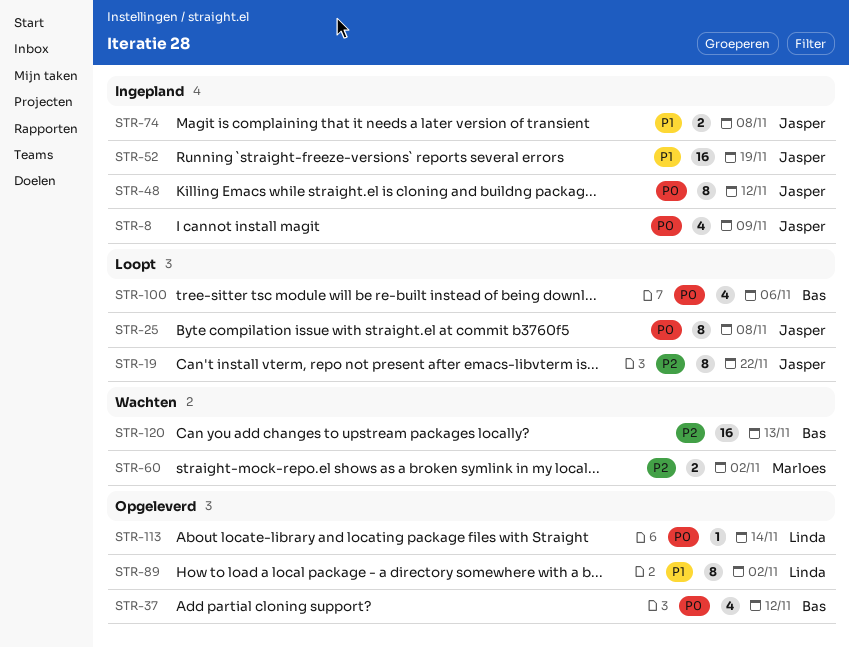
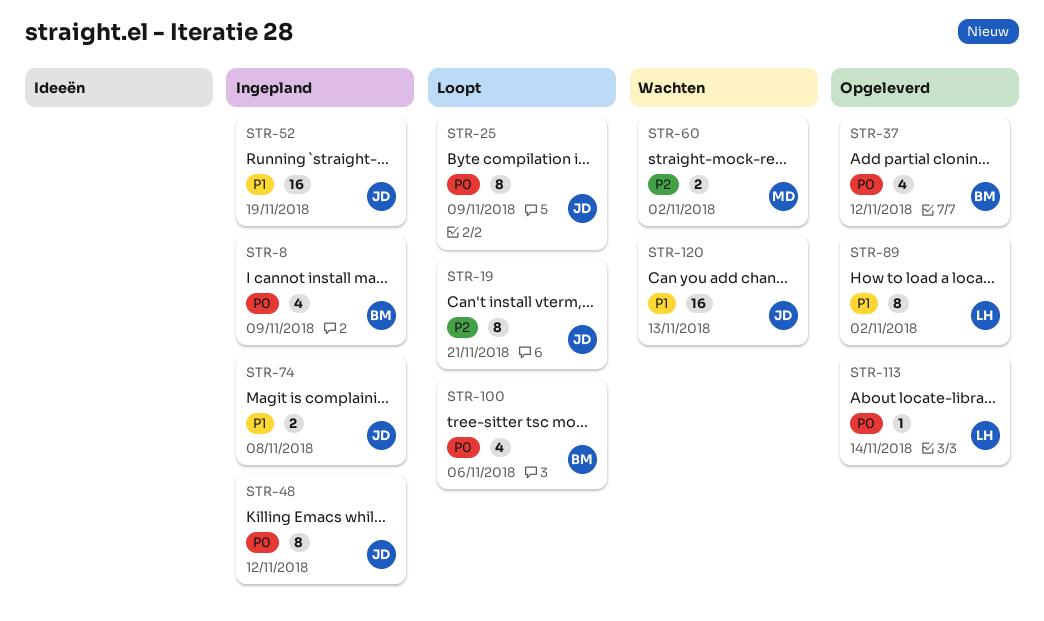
STR-8, owner: Jasper -> Bas
STR-19, due: Nov 22 -> Nov 21
STR-25, due: Nov 8 -> Nov 9
STR-120, owner: Bas -> Jasper
STR-120, priority: P2 -> P1

